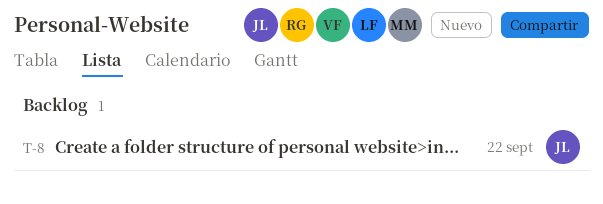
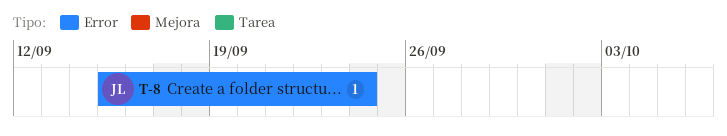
T-8, due: Sep 22 -> Sep 24

